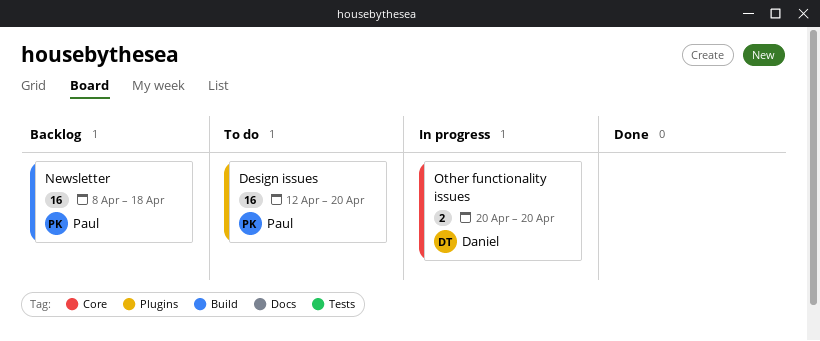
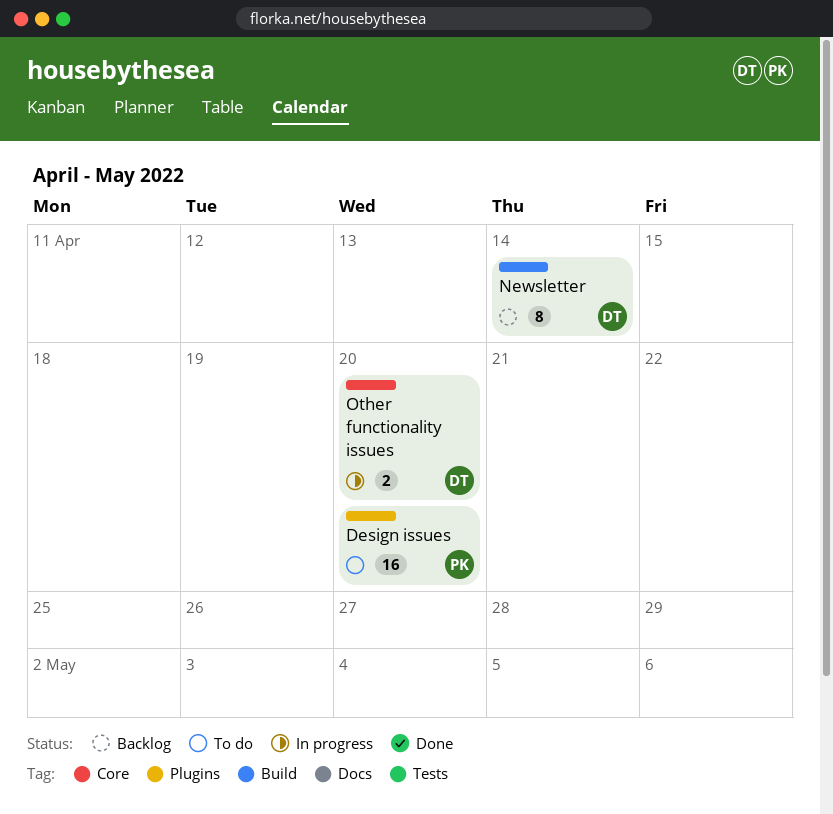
Newsletter, owner: Paul -> Daniel
Newsletter, estimate: 16 -> 8
Newsletter, due: Apr 18 -> Apr 14

